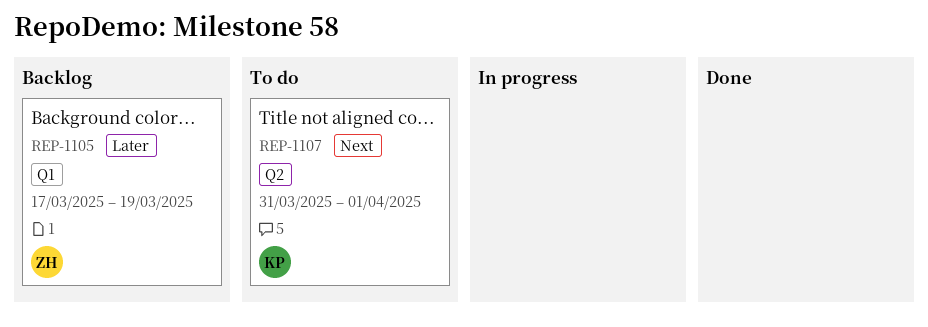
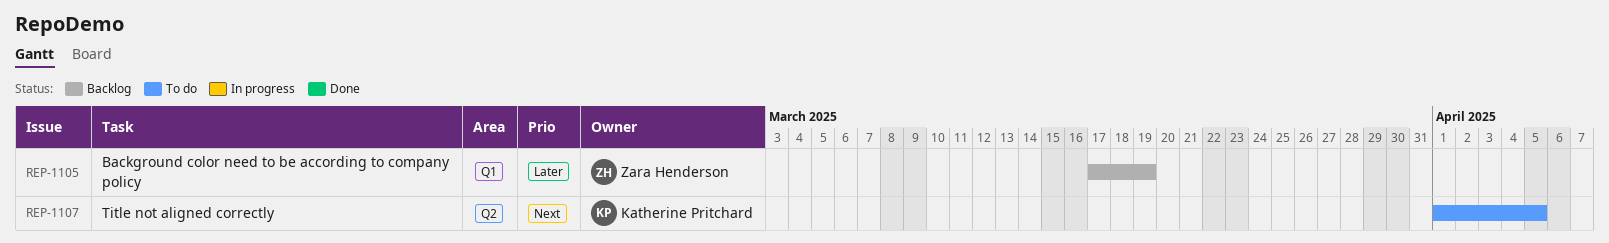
REP-1107, start: Mar 31 -> Apr 1
REP-1107, due: Apr 1 -> Apr 5

